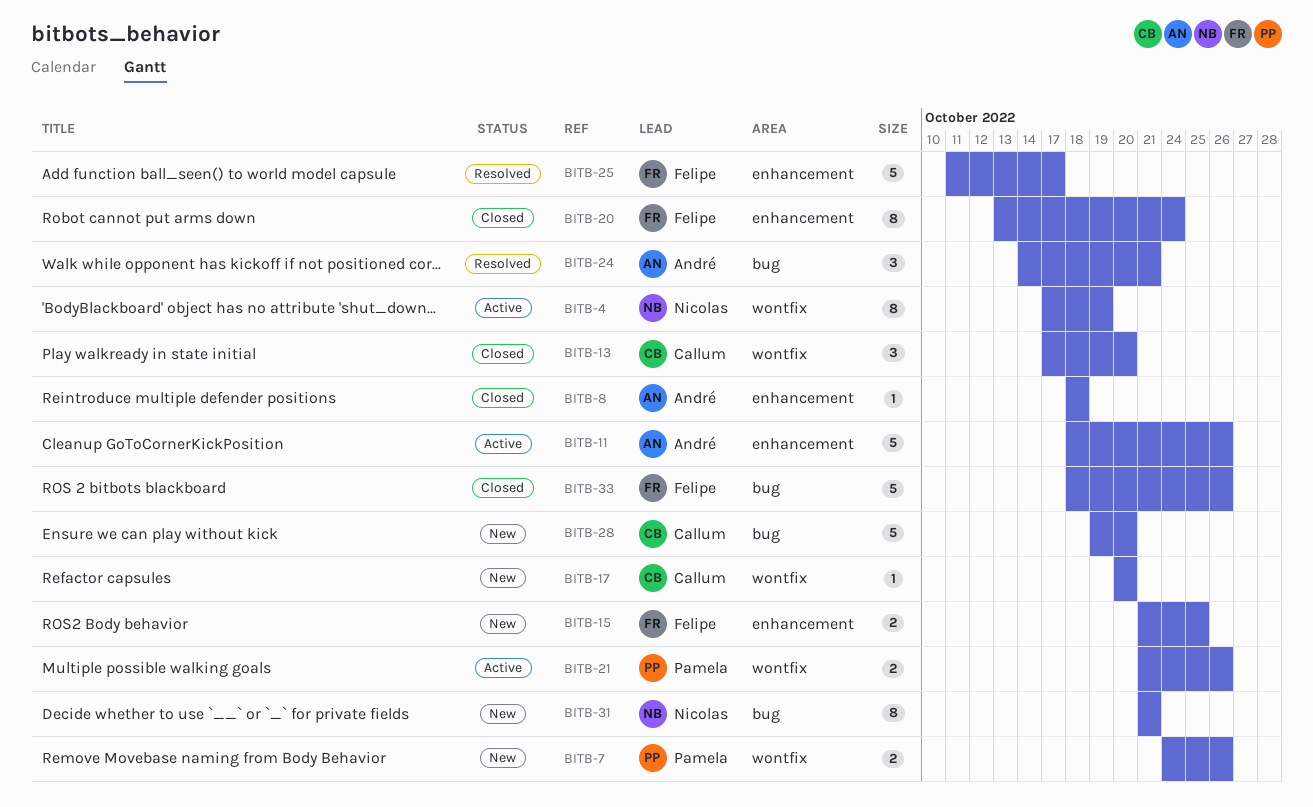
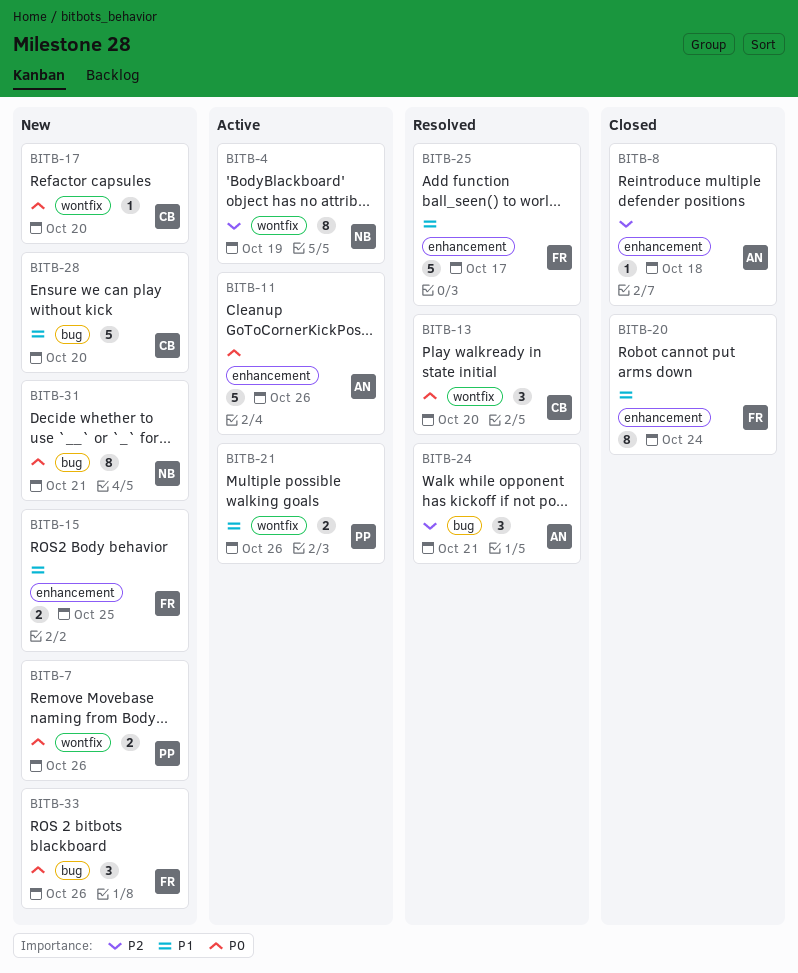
BITB-13, status: Closed -> Resolved
BITB-33, status: Closed -> New
BITB-33, estimate: 5 -> 3

